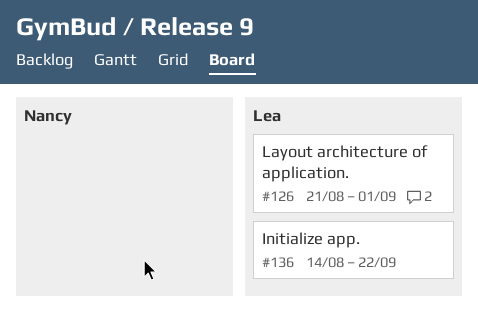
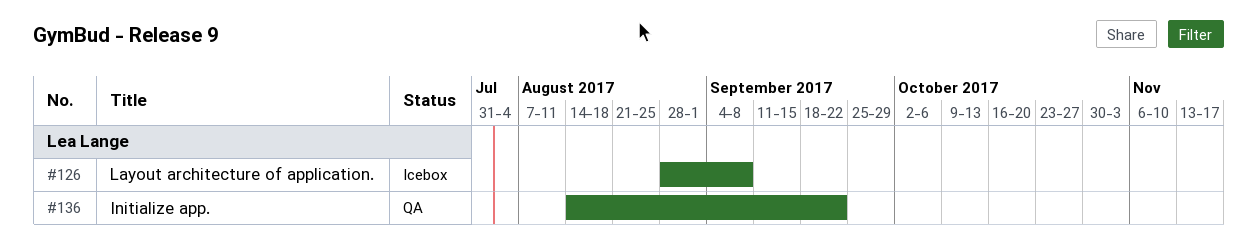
#126, start: Aug 21 -> Aug 28
#126, due: Sep 1 -> Sep 8

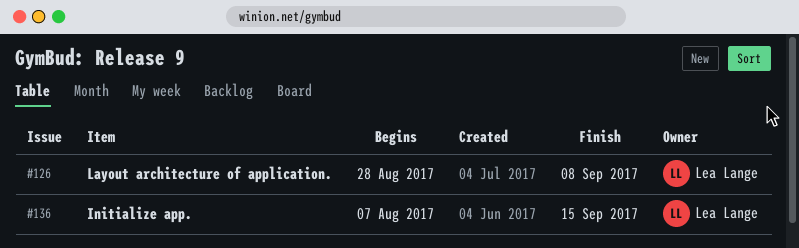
#136, start: Aug 14 -> Aug 7
#136, due: Sep 22 -> Sep 15

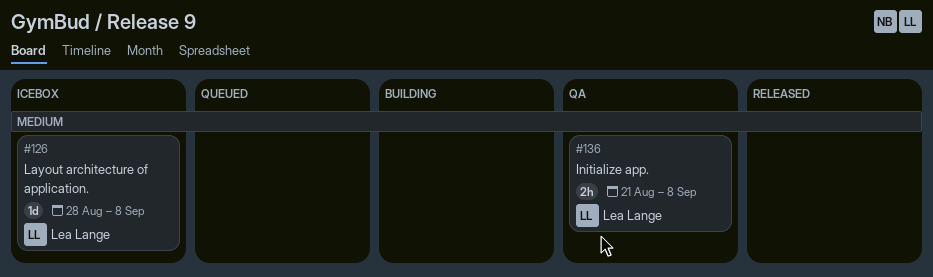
#136, start: Aug 7 -> Aug 21
#136, due: Sep 15 -> Sep 8

